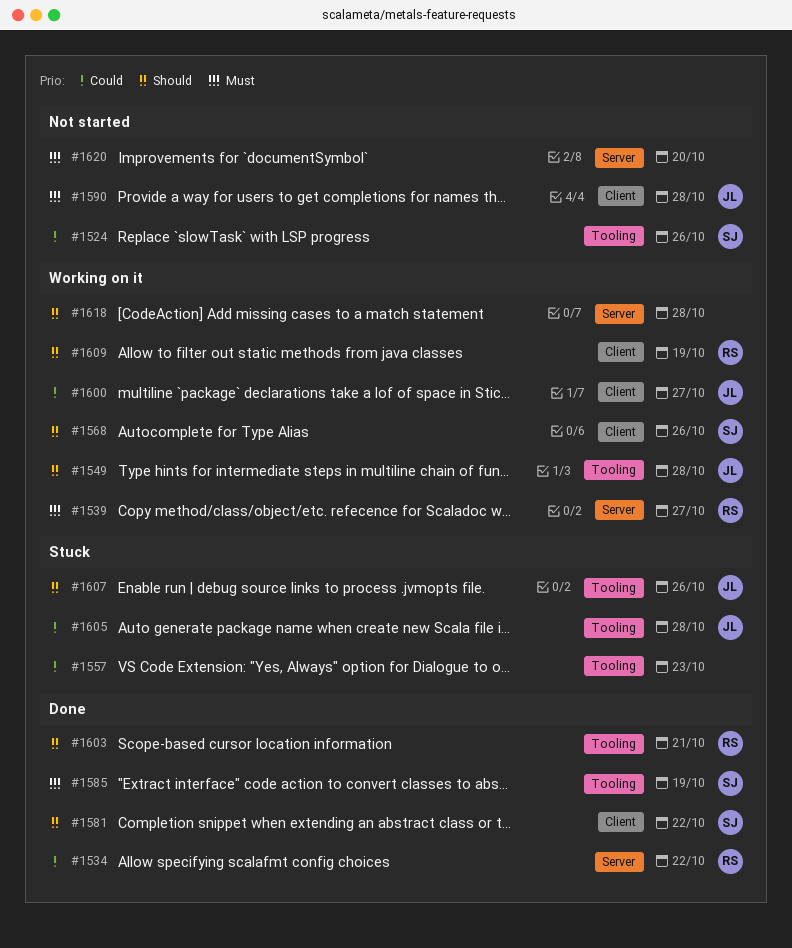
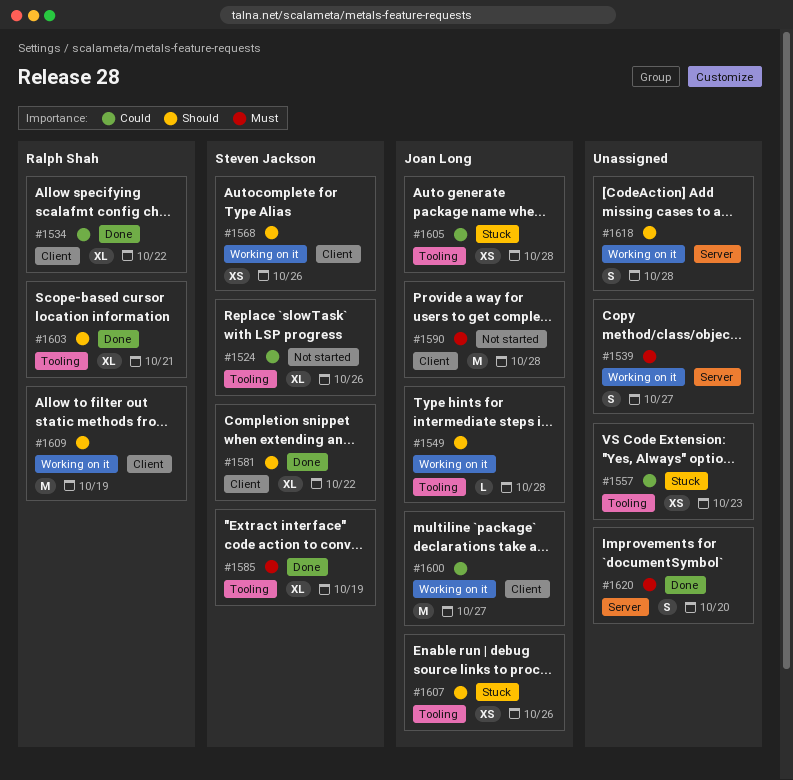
#1534, label: Server -> Client
#1539, owner: Ralph Shah -> none
#1620, status: Not started -> Done

